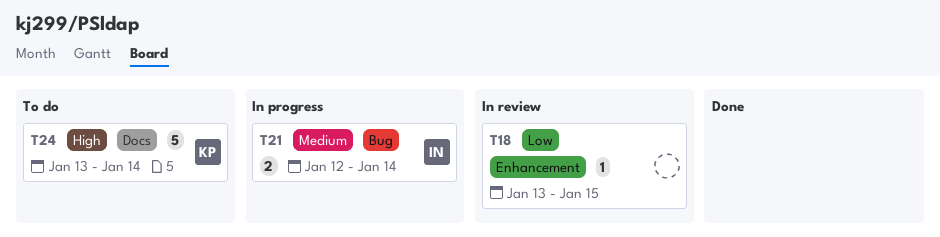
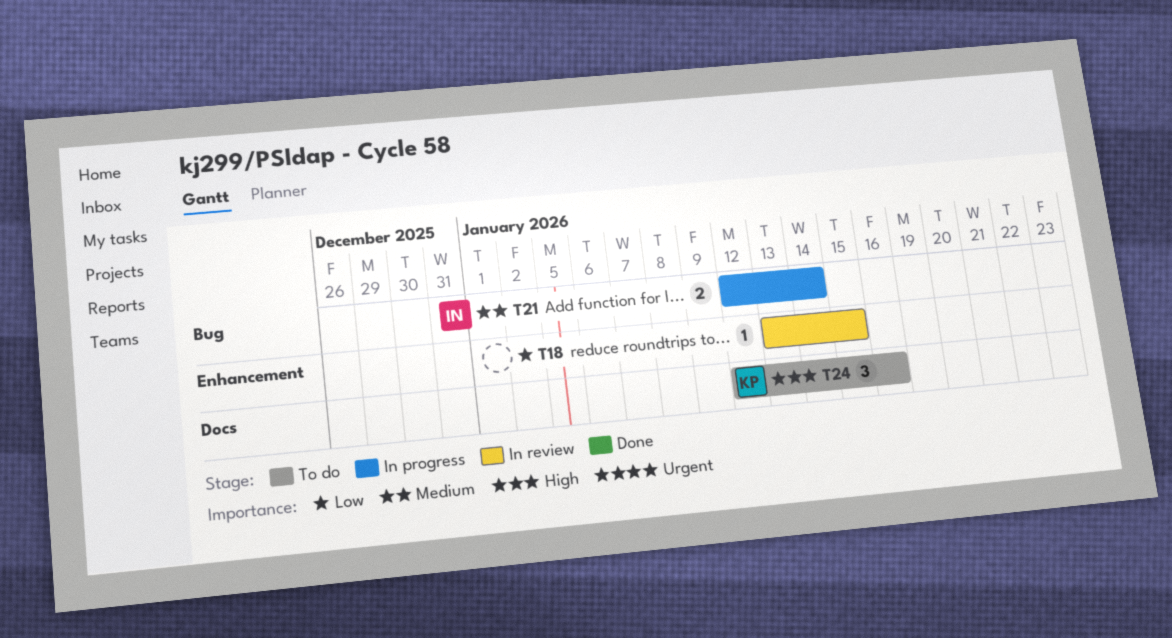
T24, estimate: 5 -> 3
T24, start: Jan 13 -> Jan 12
T24, due: Jan 14 -> Jan 16

